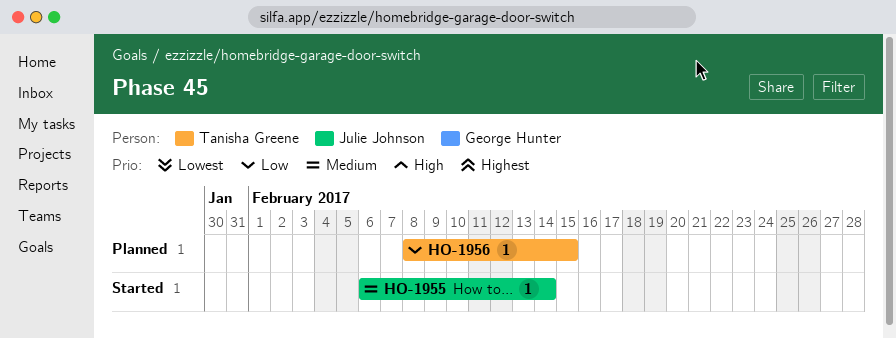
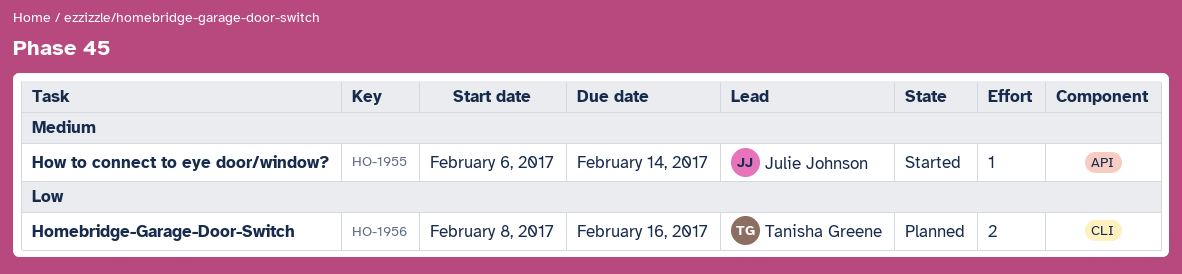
HO-1956, estimate: 1 -> 2
HO-1956, due: Feb 15 -> Feb 16

